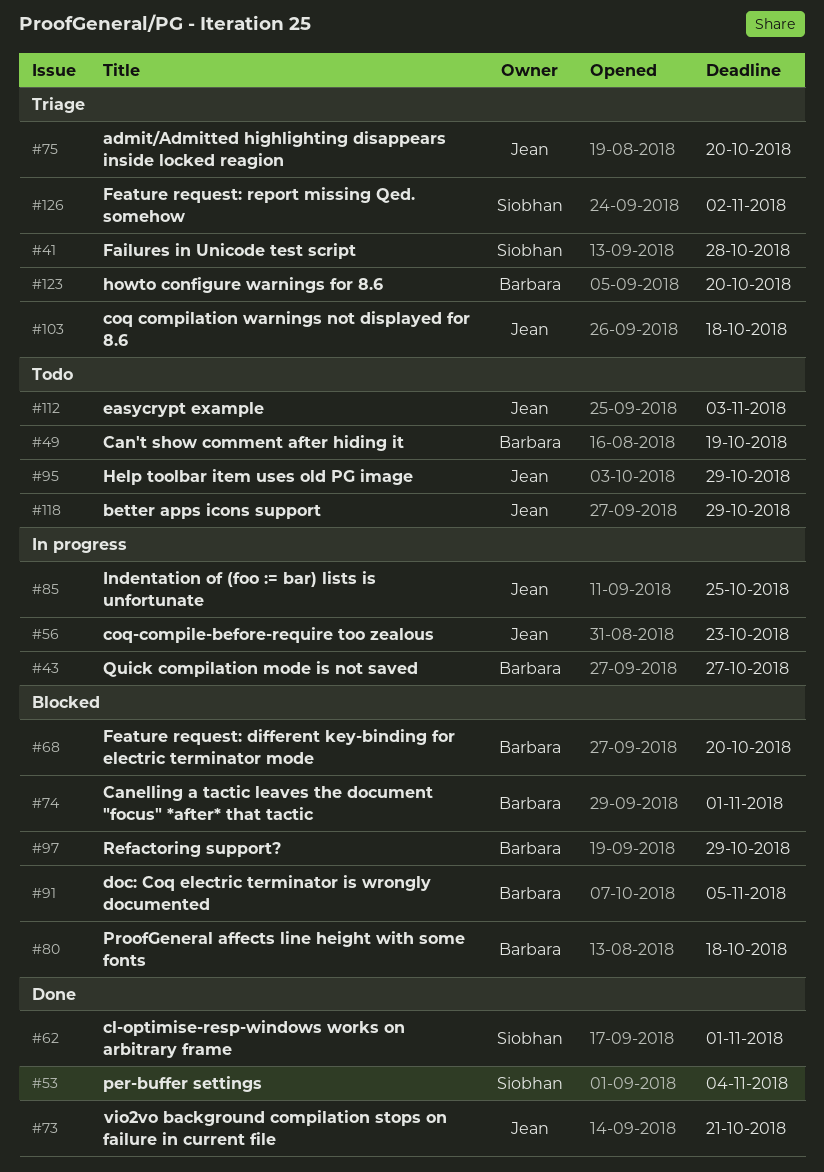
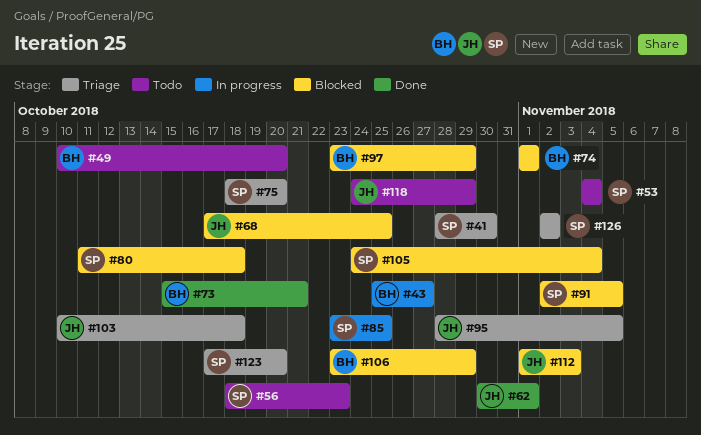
#41, due: Oct 28 -> Oct 30
#49, due: Oct 19 -> Oct 20
#53, status: Done -> Todo
#56, status: In progress -> Todo
#56, owner: Jean -> Siobhan
#62, owner: Siobhan -> Jean
#68, owner: Barbara -> Jean
#68, due: Oct 20 -> Oct 25
#73, owner: Jean -> Barbara
#75, owner: Jean -> Siobhan
#80, owner: Barbara -> Siobhan
#85, owner: Jean -> Siobhan
#91, owner: Barbara -> Siobhan
#95, status: Todo -> Triage
#95, due: Oct 29 -> Nov 5
#105: none -> present
#106: none -> present
#112, status: Todo -> Blocked
#123, owner: Barbara -> Siobhan

